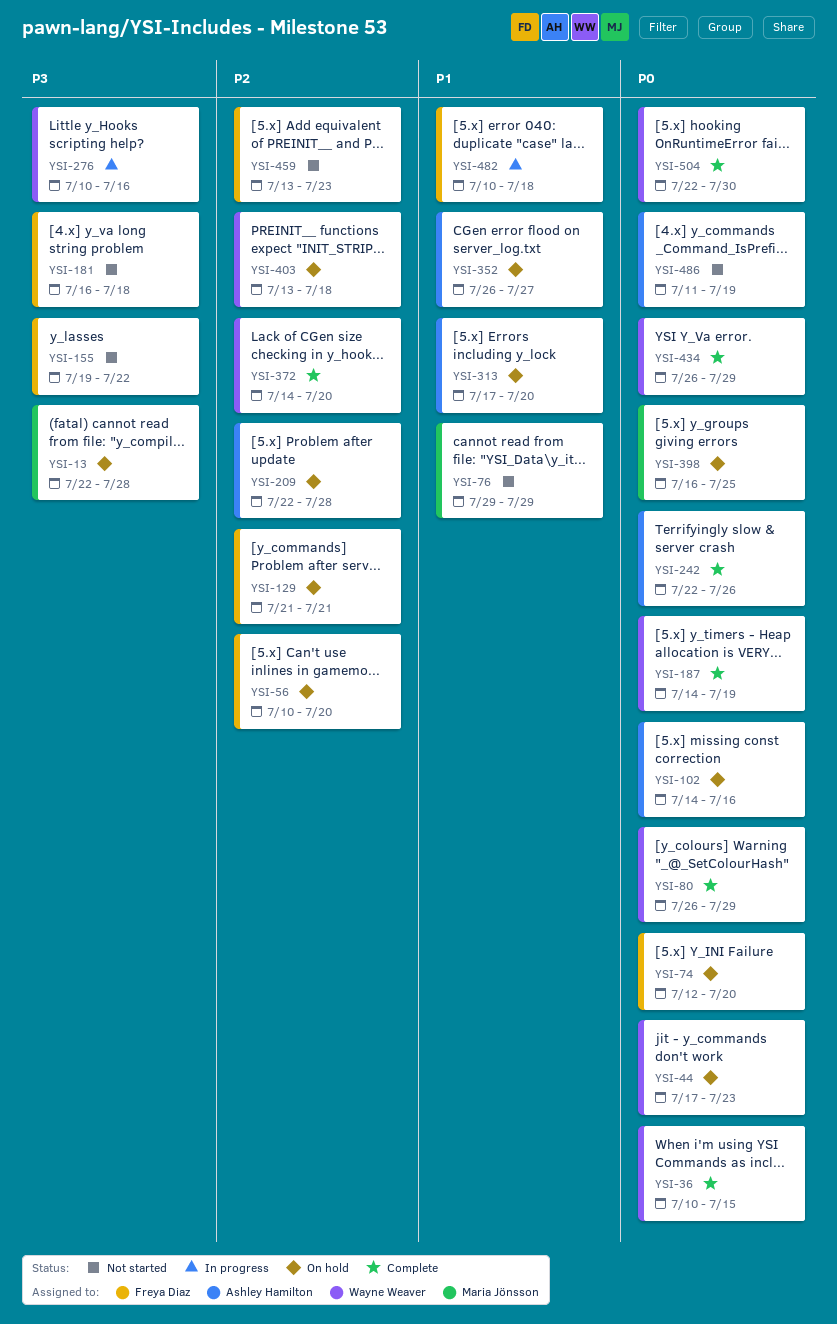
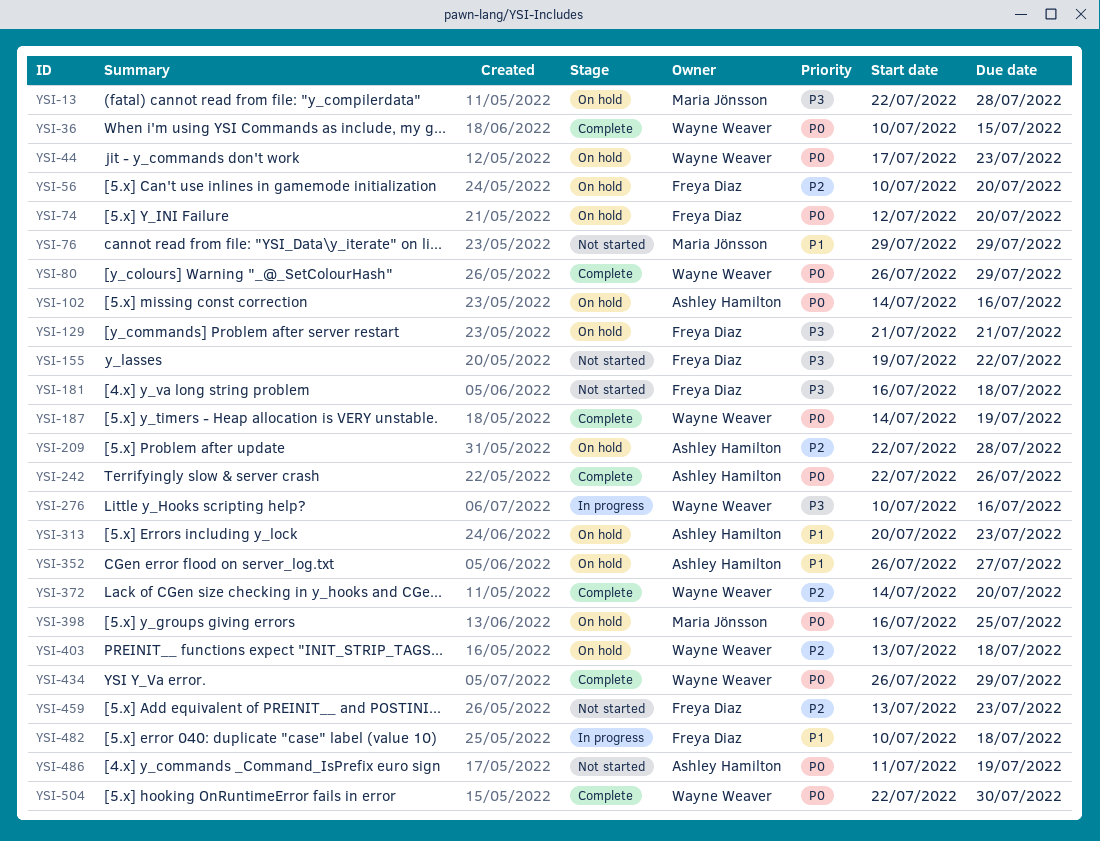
YSI-129, priority: P2 -> P3
YSI-313, start: Jul 17 -> Jul 20
YSI-313, due: Jul 20 -> Jul 23

